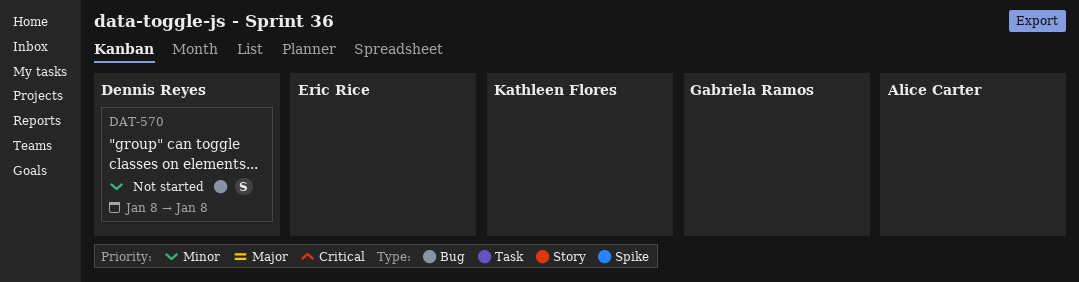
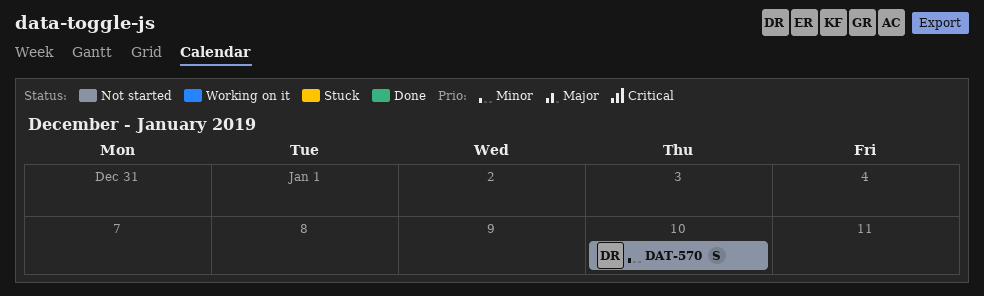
DAT-570, start: Jan 8 -> Jan 10
DAT-570, due: Jan 8 -> Jan 10

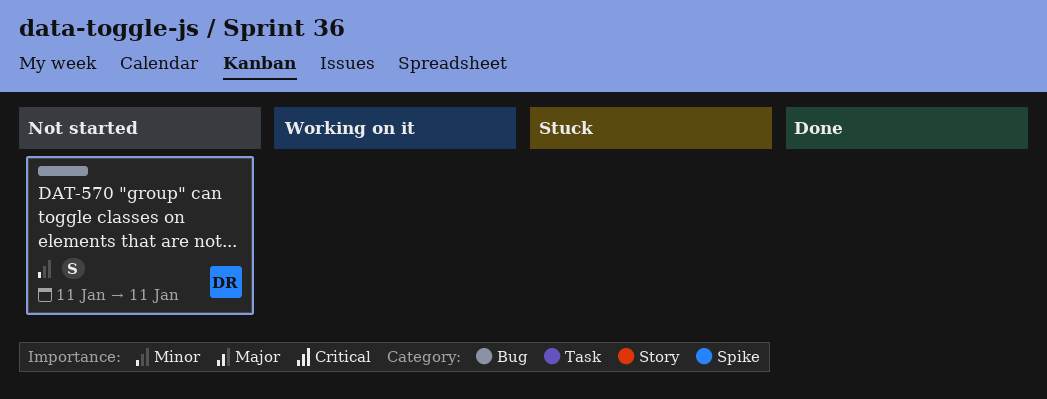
DAT-570, start: Jan 10 -> Jan 11
DAT-570, due: Jan 10 -> Jan 11

